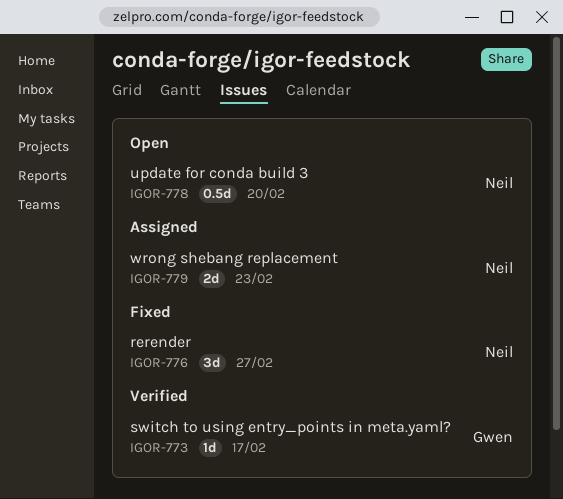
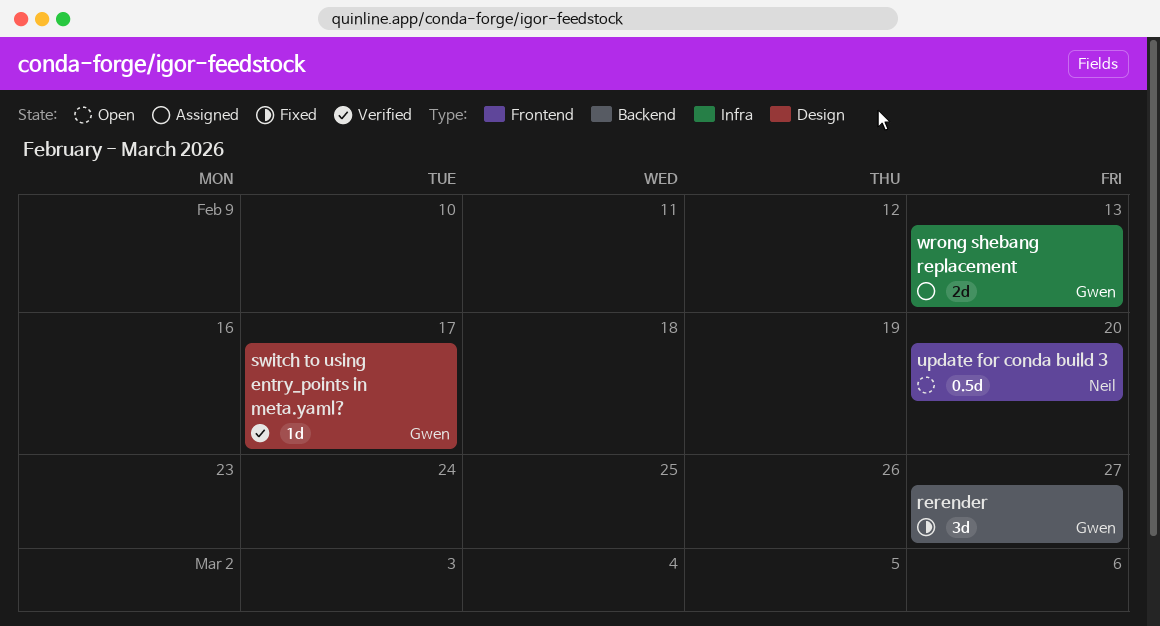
rerender, owner: Neil -> Gwen
wrong shebang replacement, owner: Neil -> Gwen
wrong shebang replacement, due: Feb 23 -> Feb 13

